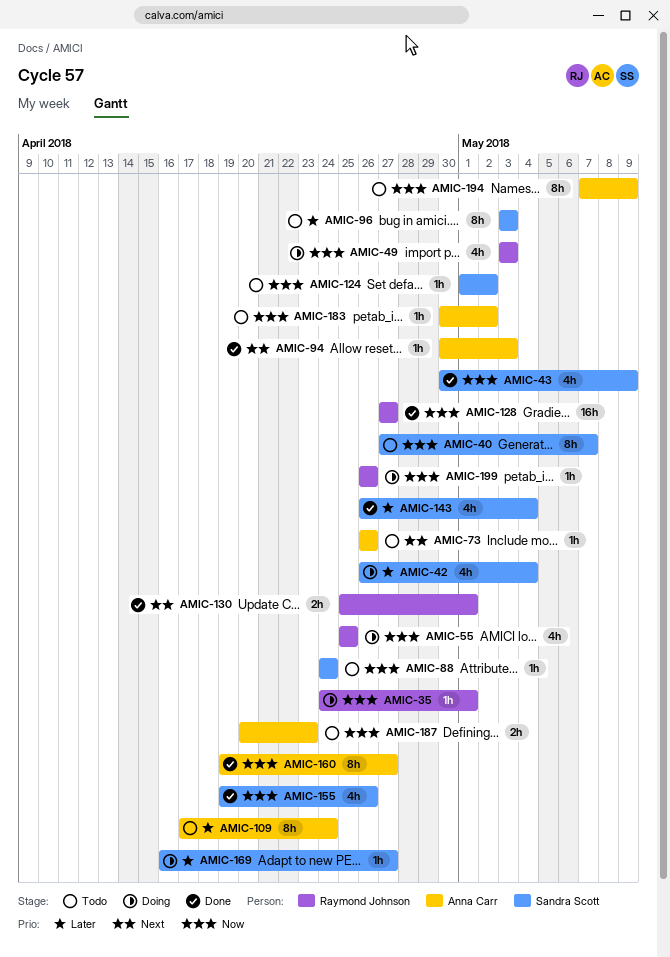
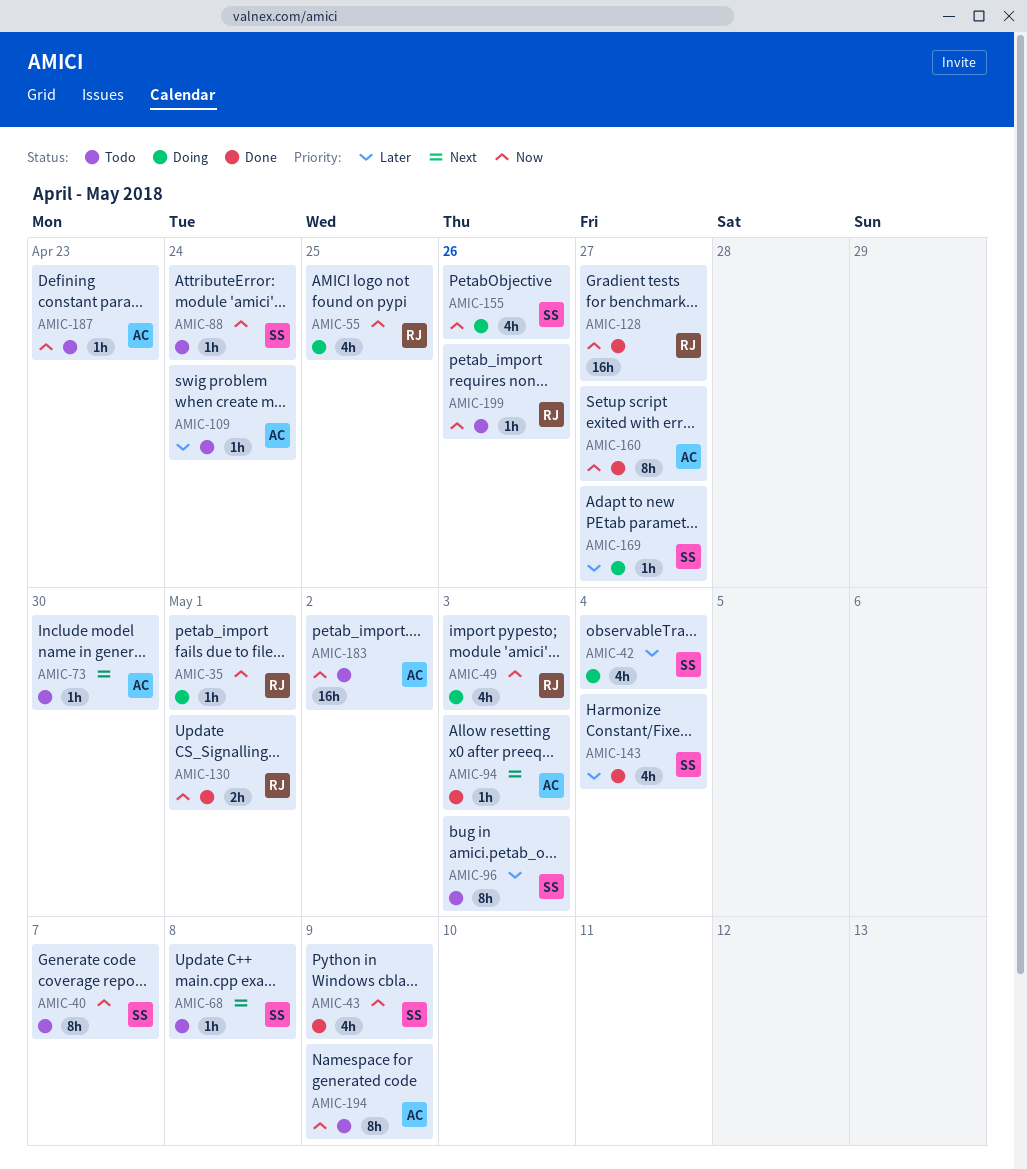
AMIC-68: none -> present
AMIC-73, due: Apr 26 -> Apr 30
AMIC-109, estimate: 8h -> 1h
AMIC-124: present -> none
AMIC-130, priority: Next -> Now
AMIC-155, status: Done -> Doing
AMIC-183, estimate: 1h -> 16h
AMIC-187, estimate: 2h -> 1h
AMIC-199, status: Doing -> Todo

